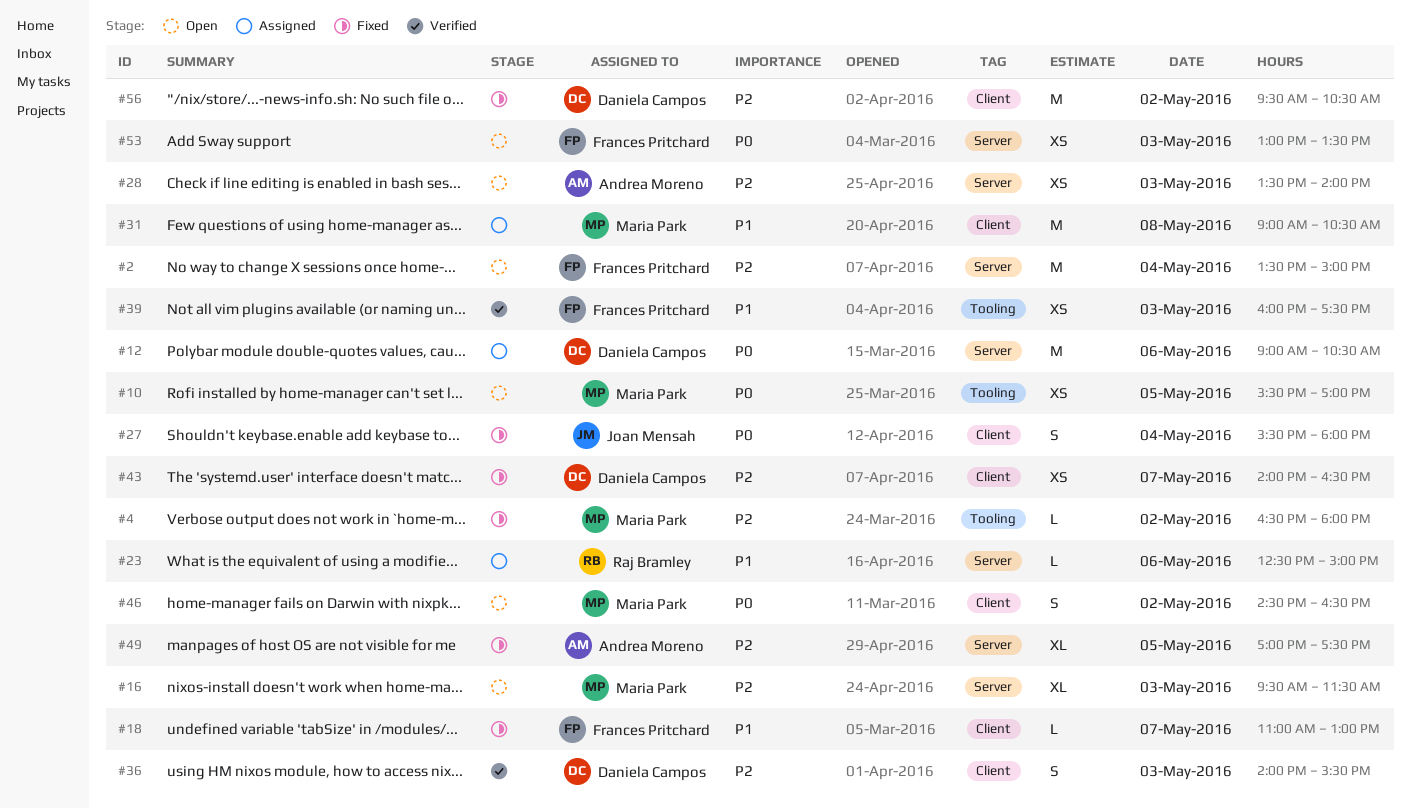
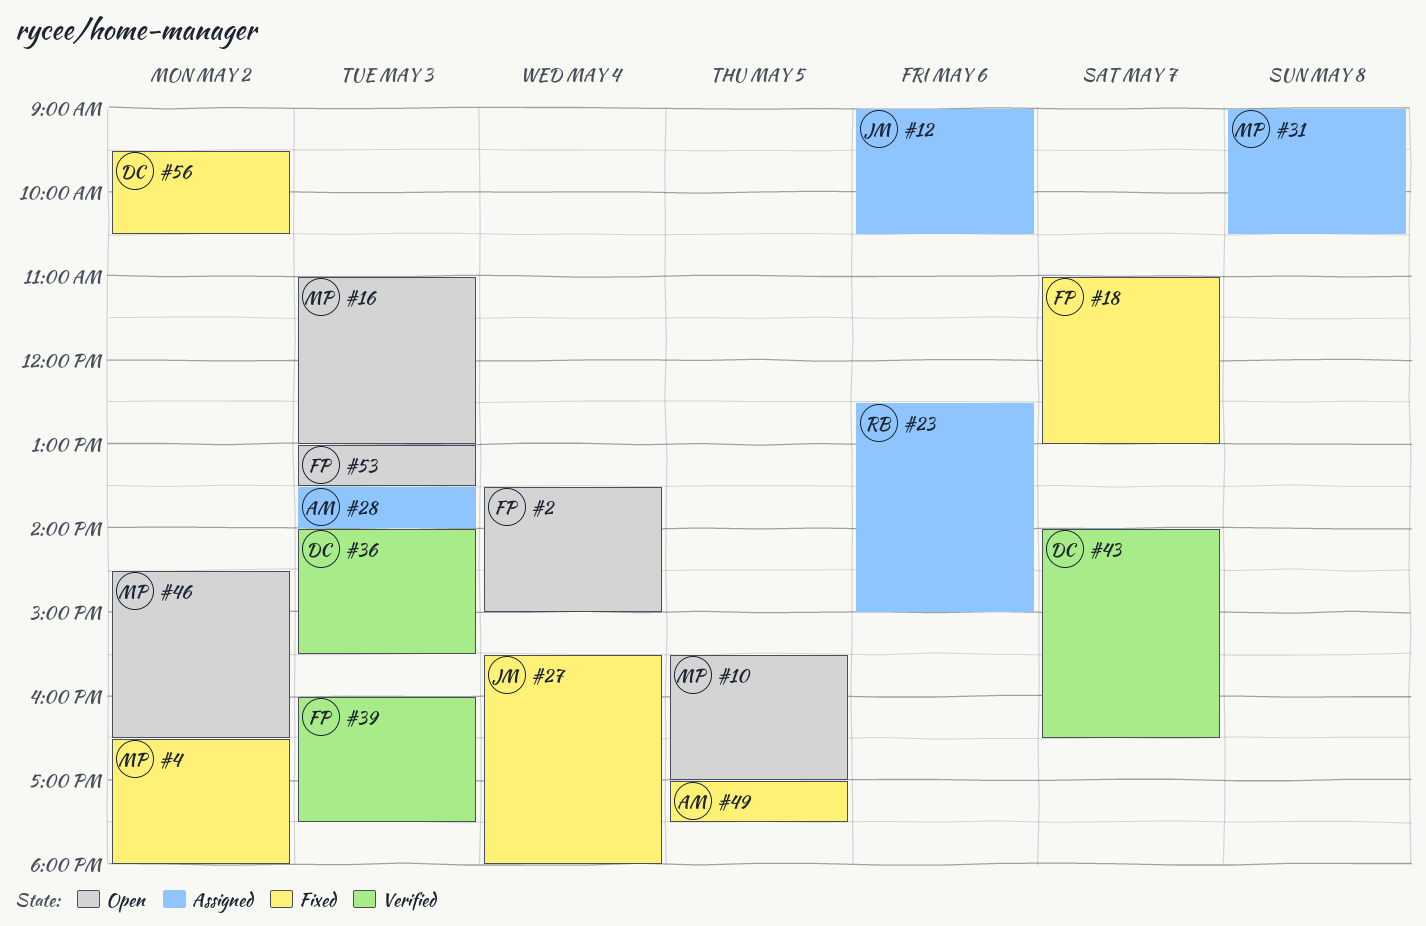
#12, owner: Daniela Campos -> Joan Mensah
#16, begins: 09:30 -> 11:00
#16, ends: 11:30 -> 13:00
#28, status: Open -> Assigned
#43, status: Fixed -> Verified

